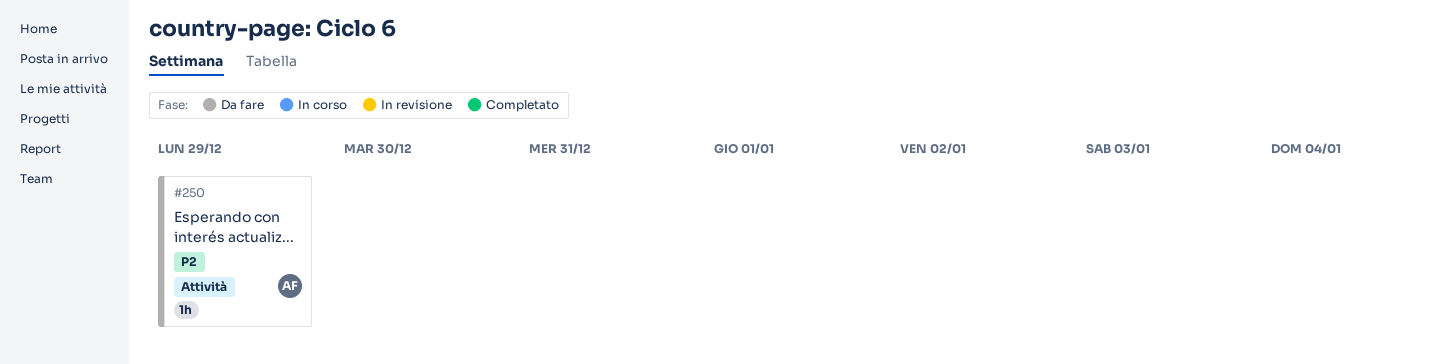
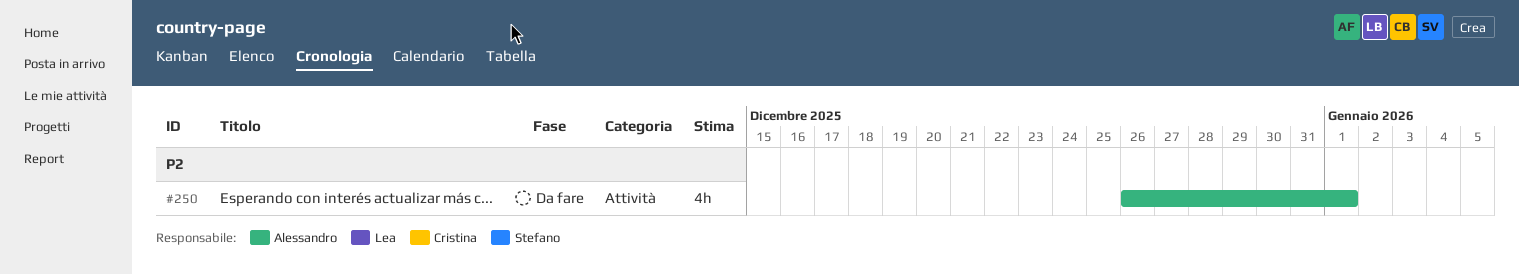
#250, estimate: 1h -> 4h
#250, due: Dec 29 -> Jan 1

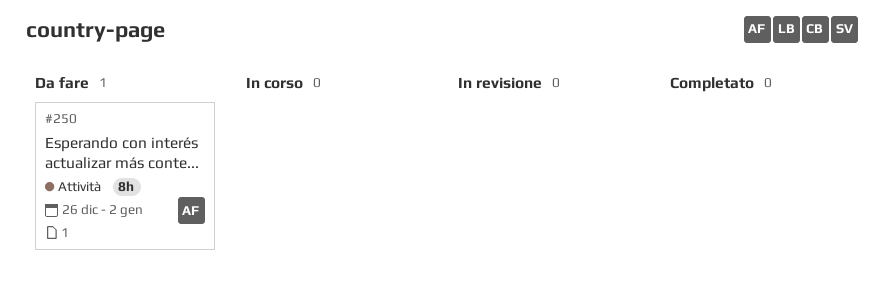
#250, estimate: 4h -> 8h
#250, due: Jan 1 -> Jan 2

